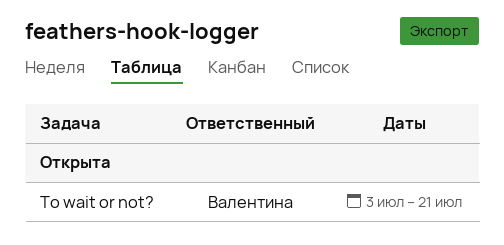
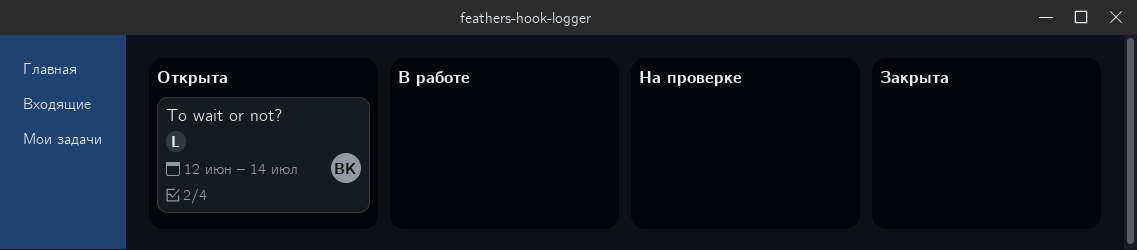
To wait or not?, start: Jul 3 -> Jun 12
To wait or not?, due: Jul 21 -> Jul 14

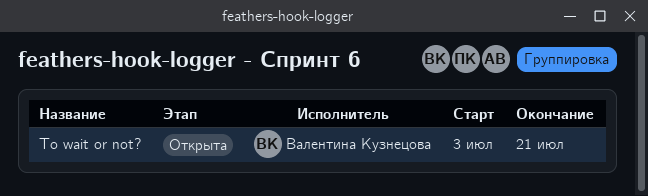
To wait or not?, start: Jun 12 -> Jul 3
To wait or not?, due: Jul 14 -> Jul 21

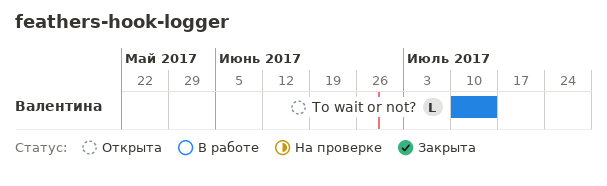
To wait or not?, start: Jul 3 -> Jul 10
To wait or not?, due: Jul 21 -> Jul 14

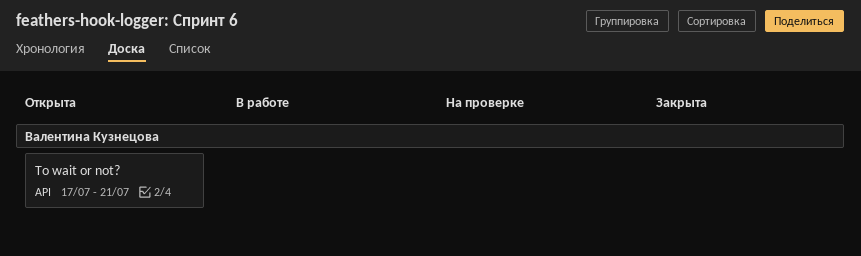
To wait or not?, start: Jul 10 -> Jul 17
To wait or not?, due: Jul 14 -> Jul 21

